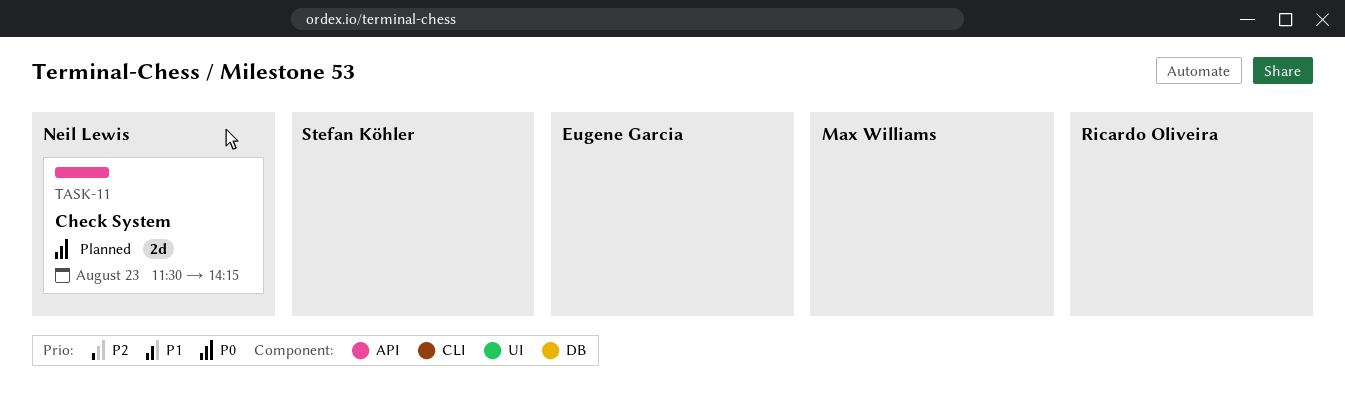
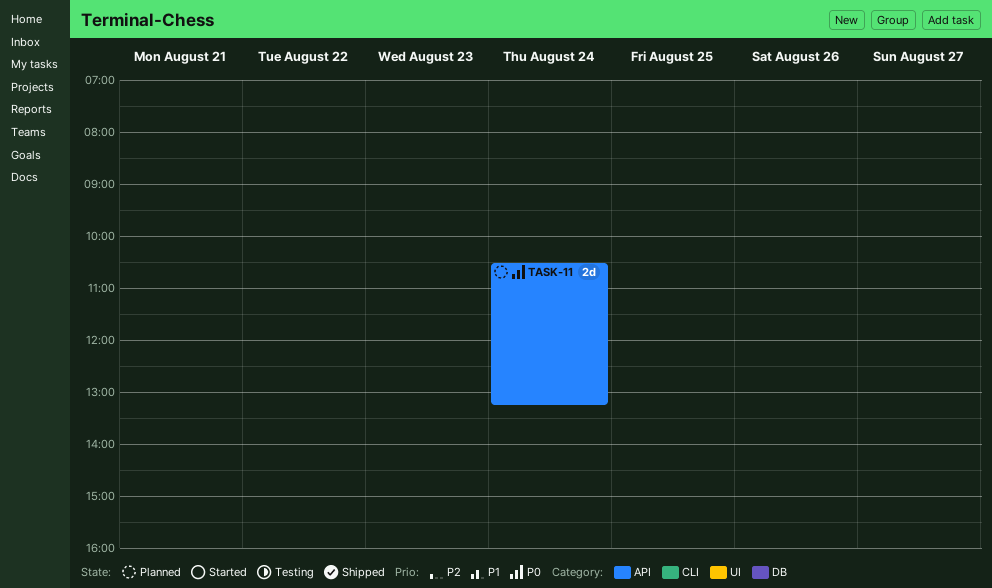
TASK-11, day: Aug 23 -> Aug 24
TASK-11, begins: 11:30 -> 10:30
TASK-11, ends: 14:15 -> 13:15

